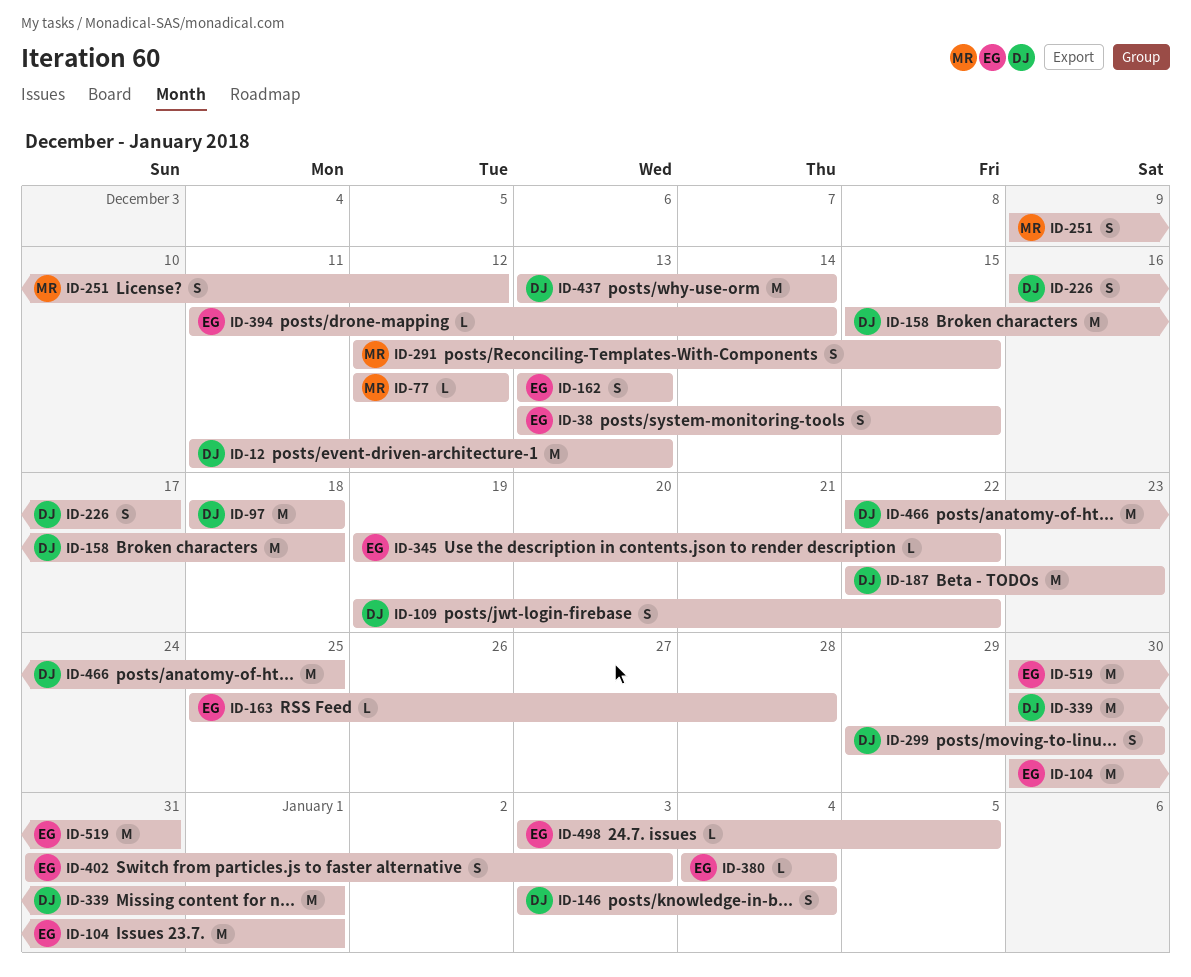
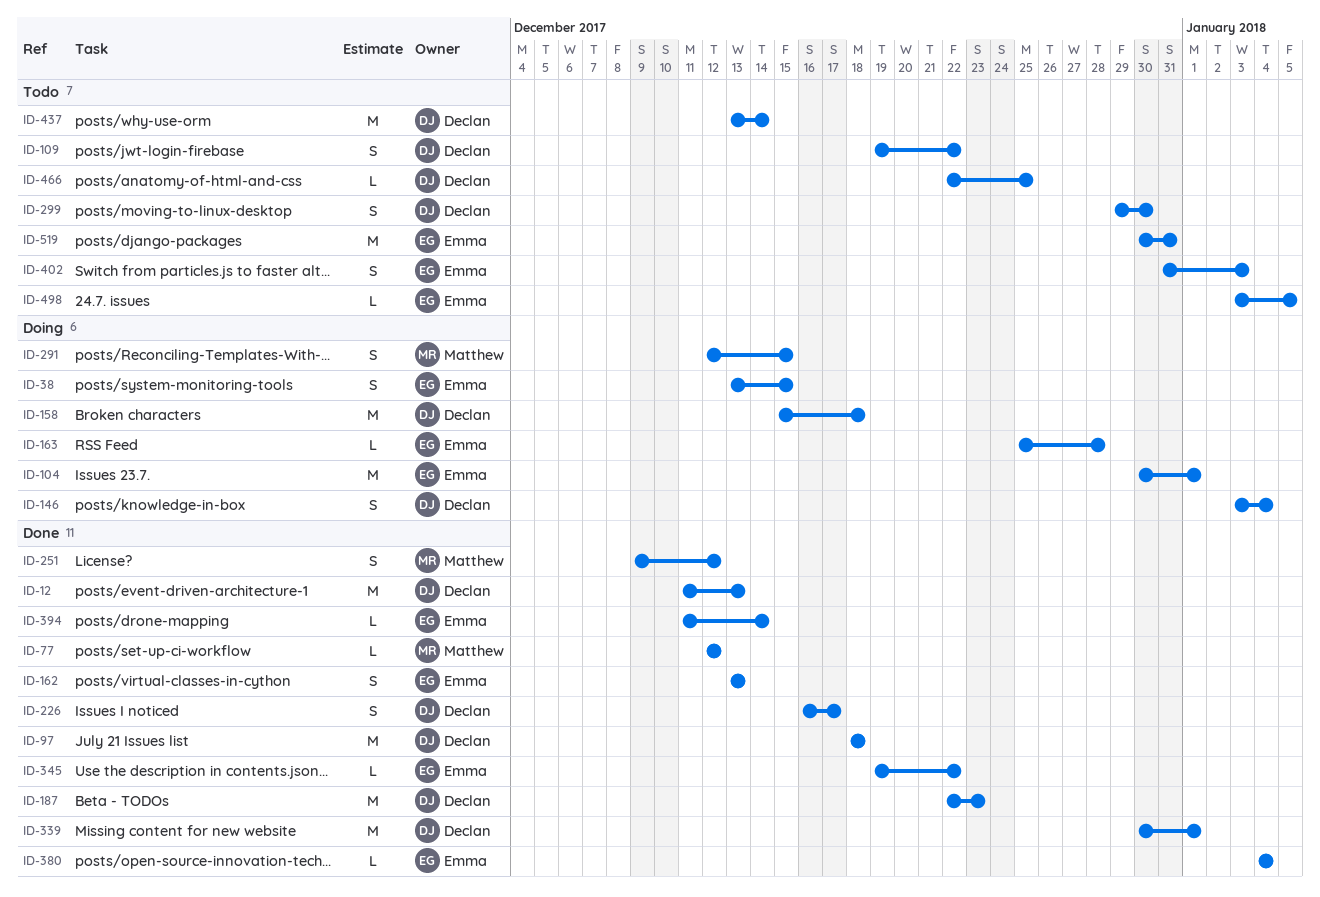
ID-466, estimate: M -> L

